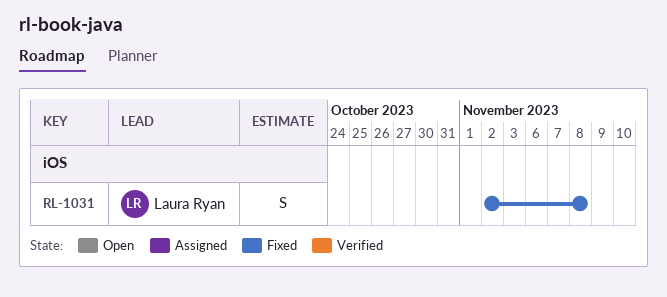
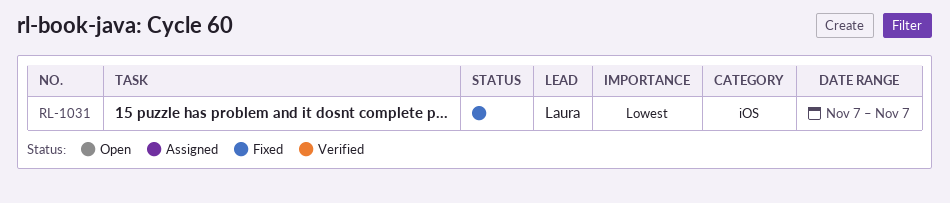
RL-1031, start: Nov 2 -> Nov 7
RL-1031, due: Nov 8 -> Nov 7

